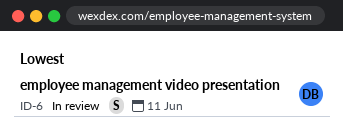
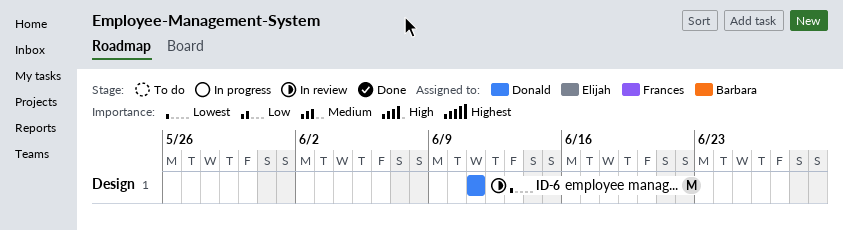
ID-6, estimate: S -> M

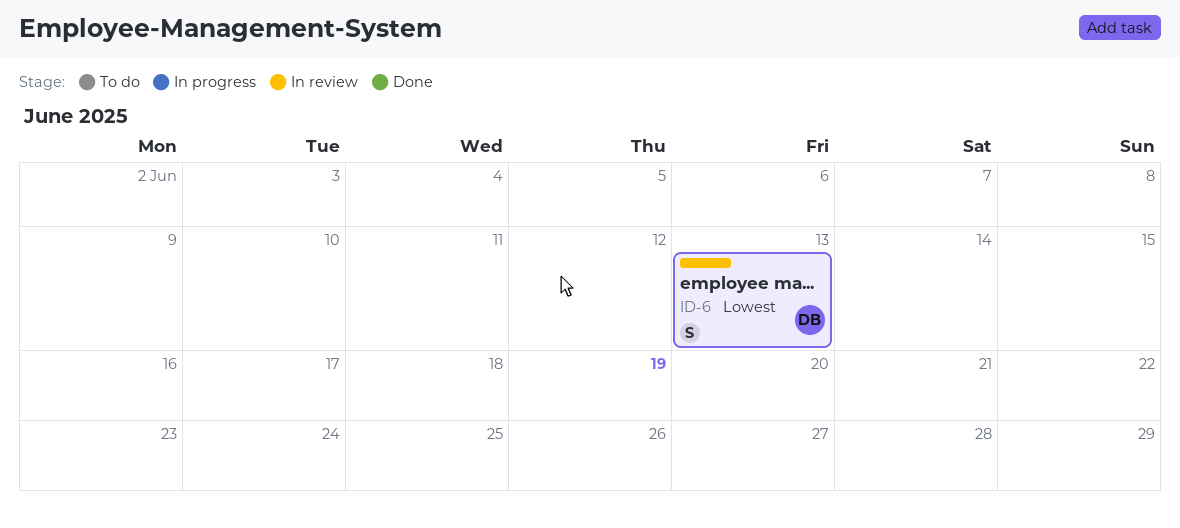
ID-6, estimate: M -> S
ID-6, due: Jun 11 -> Jun 13

